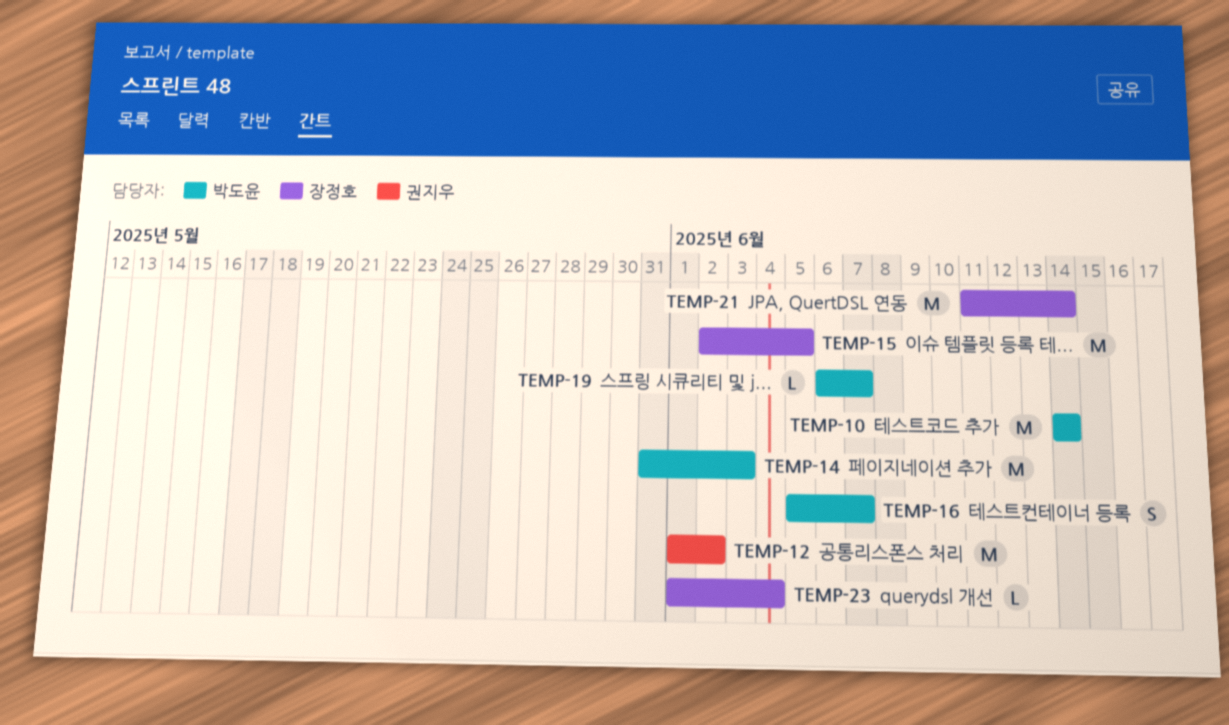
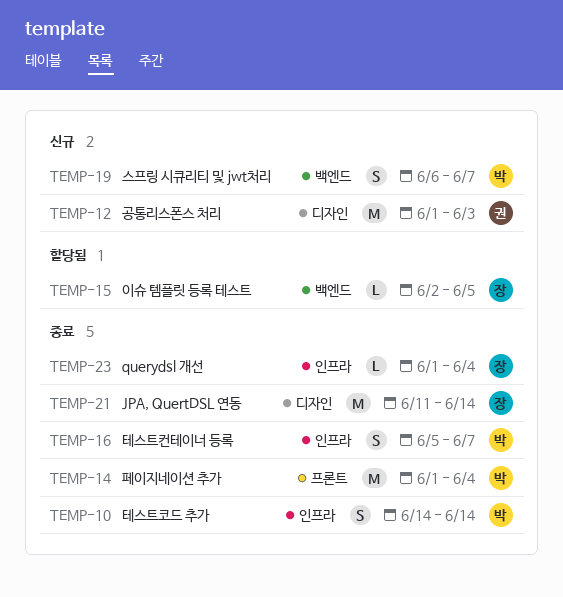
TEMP-10, estimate: M -> S
TEMP-12, due: Jun 2 -> Jun 3
TEMP-14, start: May 31 -> Jun 1
TEMP-14, due: Jun 3 -> Jun 4
TEMP-15, estimate: M -> L
TEMP-19, estimate: L -> S

